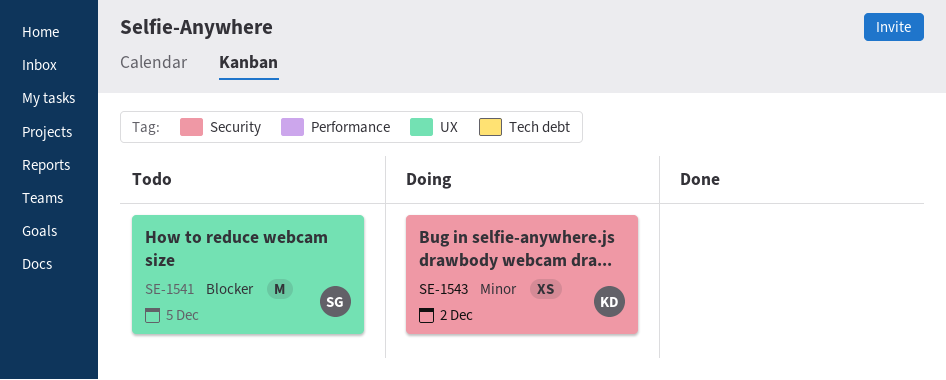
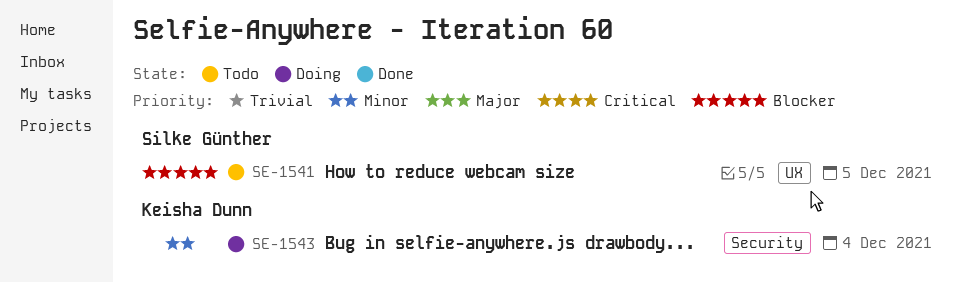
SE-1543, due: Dec 2 -> Dec 4

